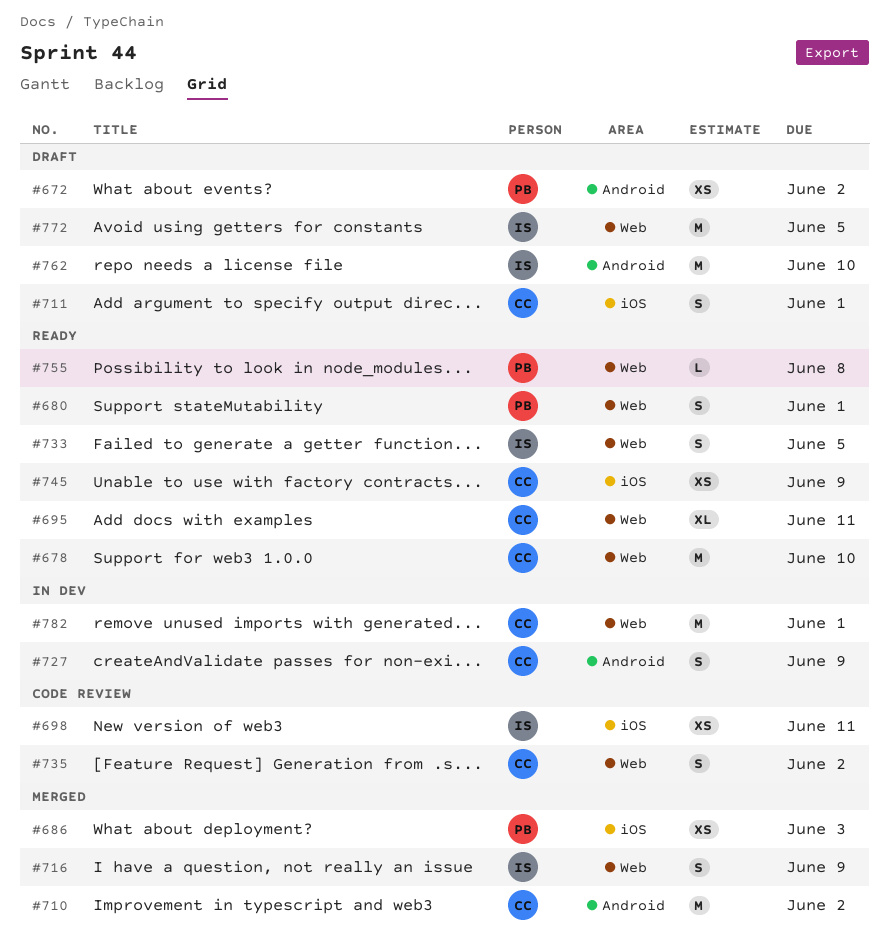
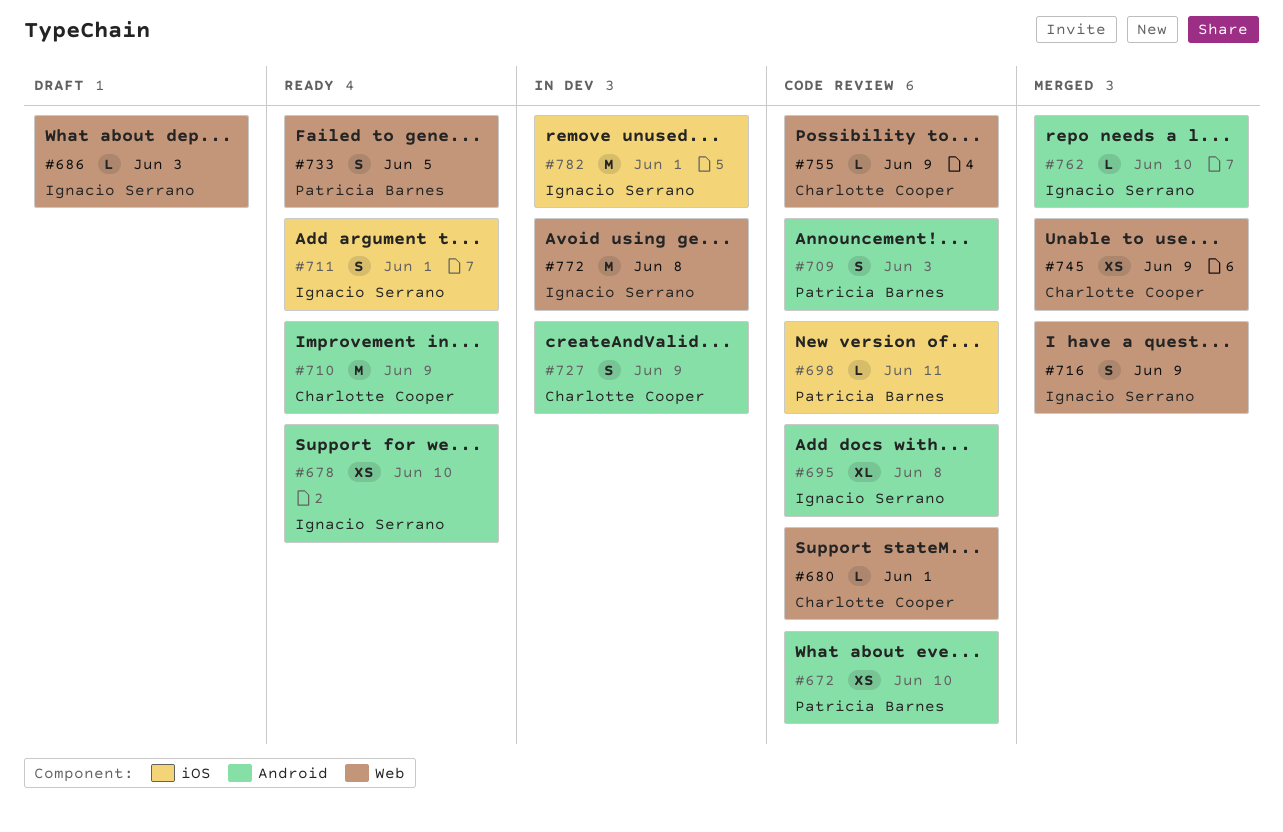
#672, status: Draft -> Code review
#672, due: Jun 2 -> Jun 10
#678, owner: Charlotte Cooper -> Ignacio Serrano
#678, label: Web -> Android
#678, estimate: M -> XS
#680, status: Ready -> Code review
#680, owner: Patricia Barnes -> Charlotte Cooper
#680, estimate: S -> L
#686, status: Merged -> Draft
#686, owner: Patricia Barnes -> Ignacio Serrano
#686, label: iOS -> Web
#686, estimate: XS -> L
#695, status: Ready -> Code review
#695, owner: Charlotte Cooper -> Ignacio Serrano
#695, label: Web -> Android
#695, due: Jun 11 -> Jun 8
#698, owner: Ignacio Serrano -> Patricia Barnes
#698, estimate: XS -> L
#709: none -> present
#710, status: Merged -> Ready
#710, due: Jun 2 -> Jun 9
#711, status: Draft -> Ready
#711, owner: Charlotte Cooper -> Ignacio Serrano
#733, owner: Ignacio Serrano -> Patricia Barnes
#735: present -> none
#745, status: Ready -> Merged
#745, label: iOS -> Web
#755, status: Ready -> Code review
#755, owner: Patricia Barnes -> Charlotte Cooper
#755, due: Jun 8 -> Jun 9
#762, status: Draft -> Merged
#762, estimate: M -> L
#772, status: Draft -> In dev
#772, due: Jun 5 -> Jun 8
#782, owner: Charlotte Cooper -> Ignacio Serrano
#782, label: Web -> iOS

